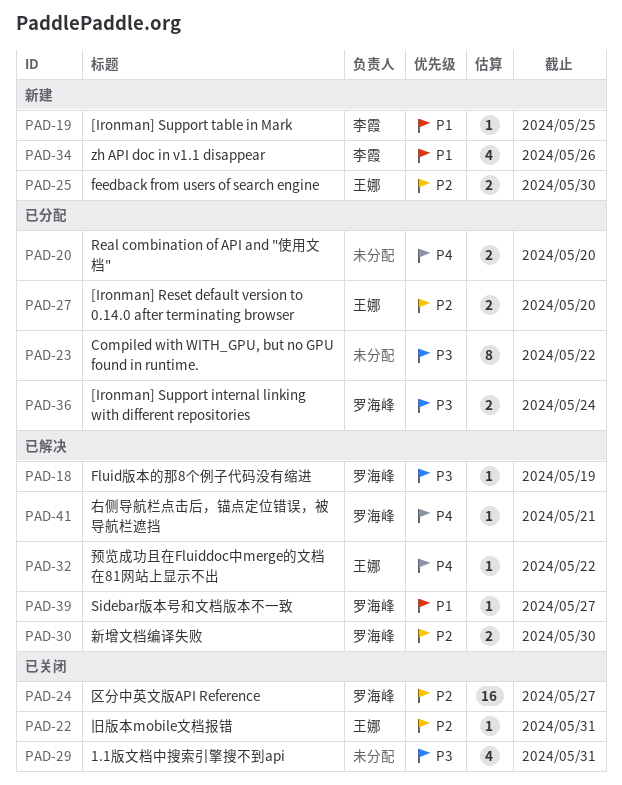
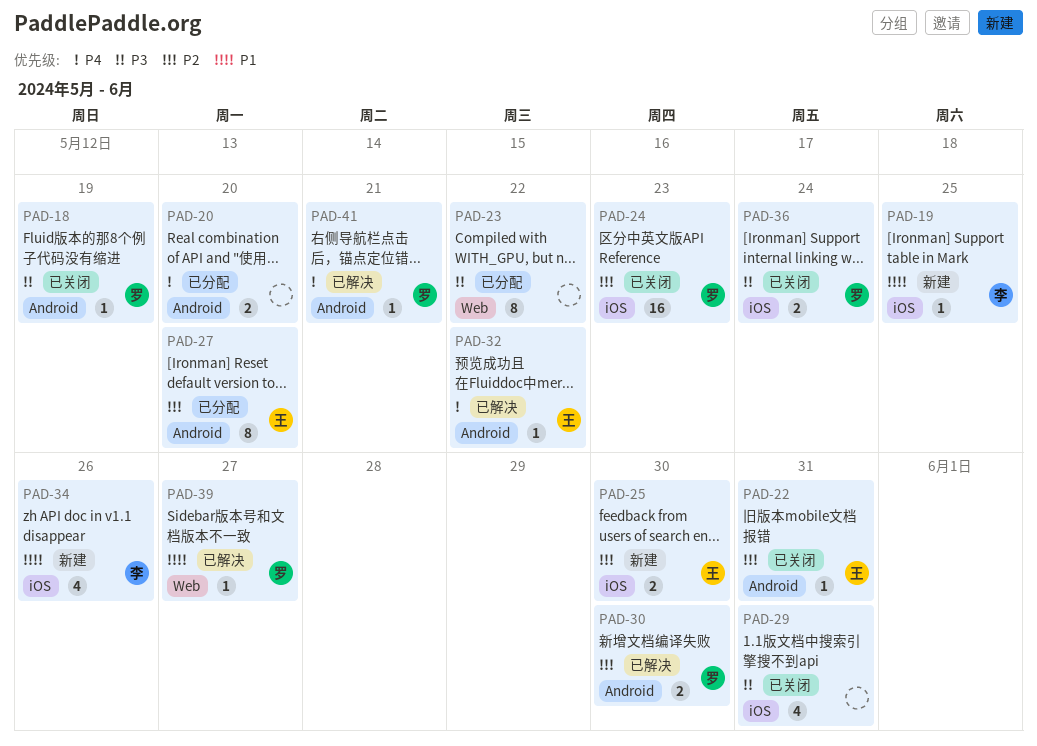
PAD-18, status: 已解决 -> 已关闭
PAD-24, due: May 27 -> May 23
PAD-27, estimate: 2 -> 8
PAD-36, status: 已分配 -> 已关闭

